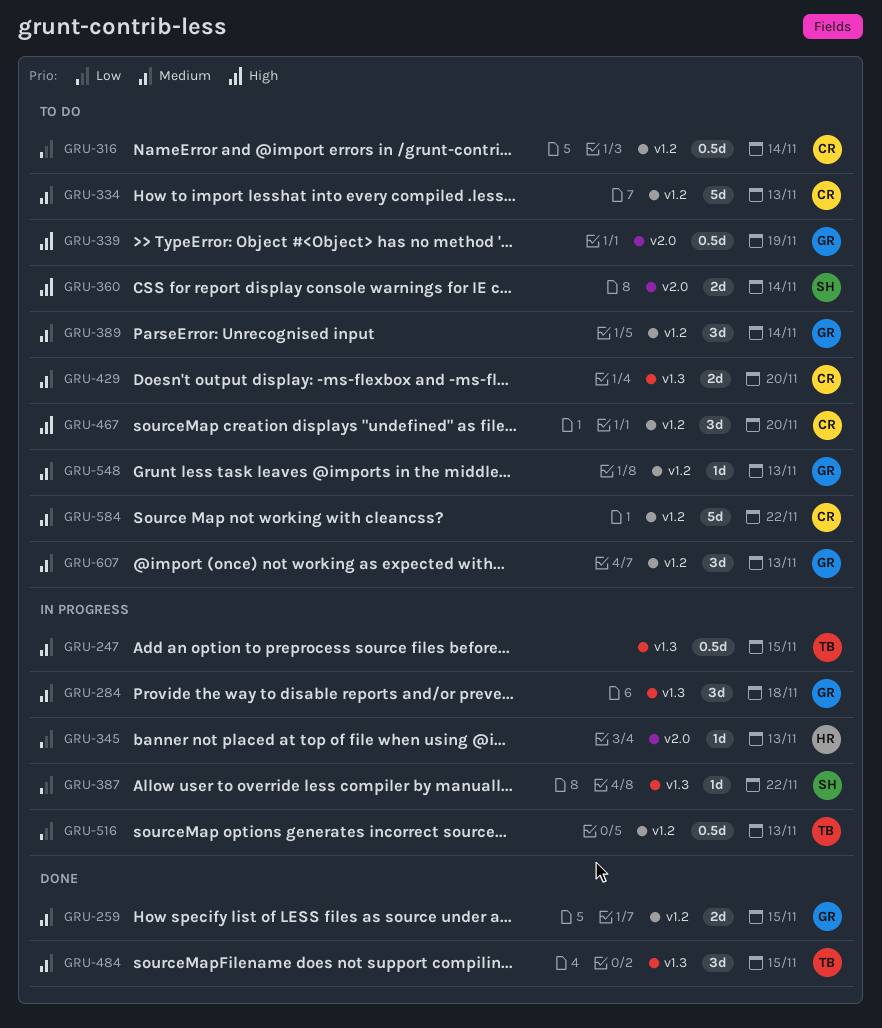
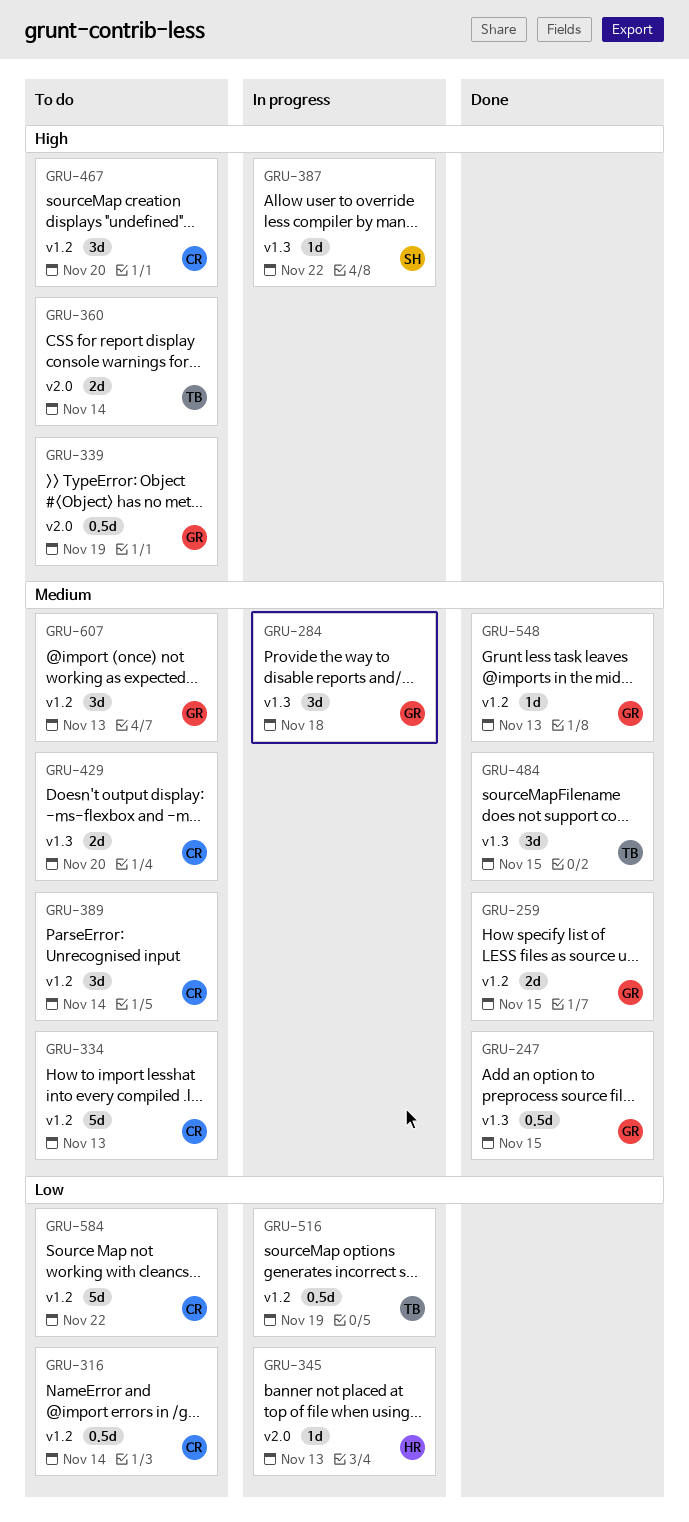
GRU-247, status: In progress -> Done
GRU-247, owner: TB -> GR
GRU-360, owner: SH -> TB
GRU-387, priority: Low -> High
GRU-389, owner: GR -> CR
GRU-516, due: Nov 13 -> Nov 19
GRU-548, status: To do -> Done
GRU-584, priority: Medium -> Low

